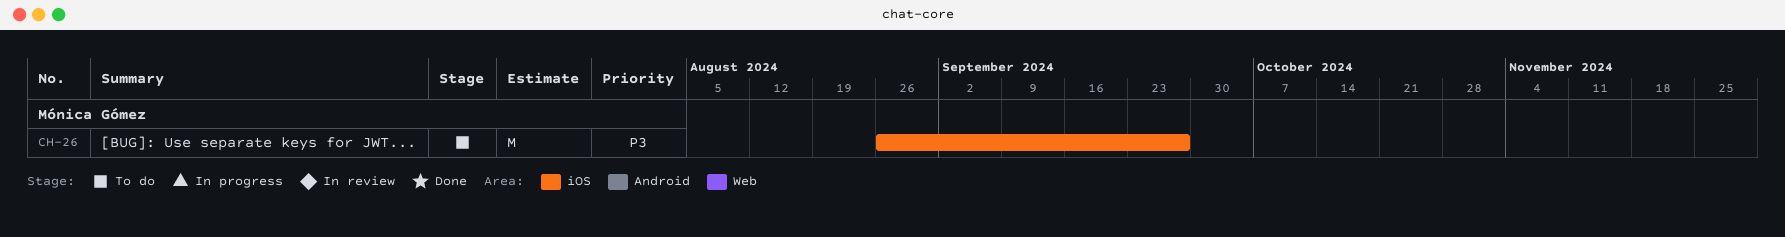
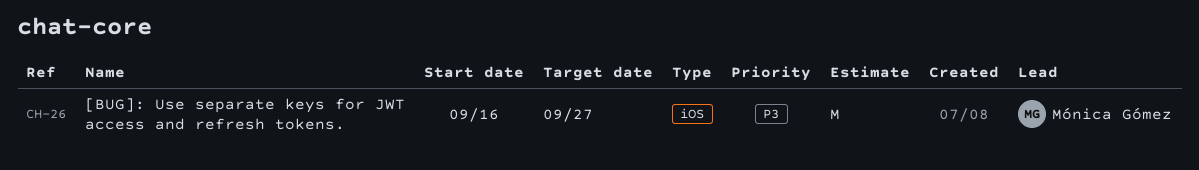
CH-26, start: Aug 26 -> Sep 16

